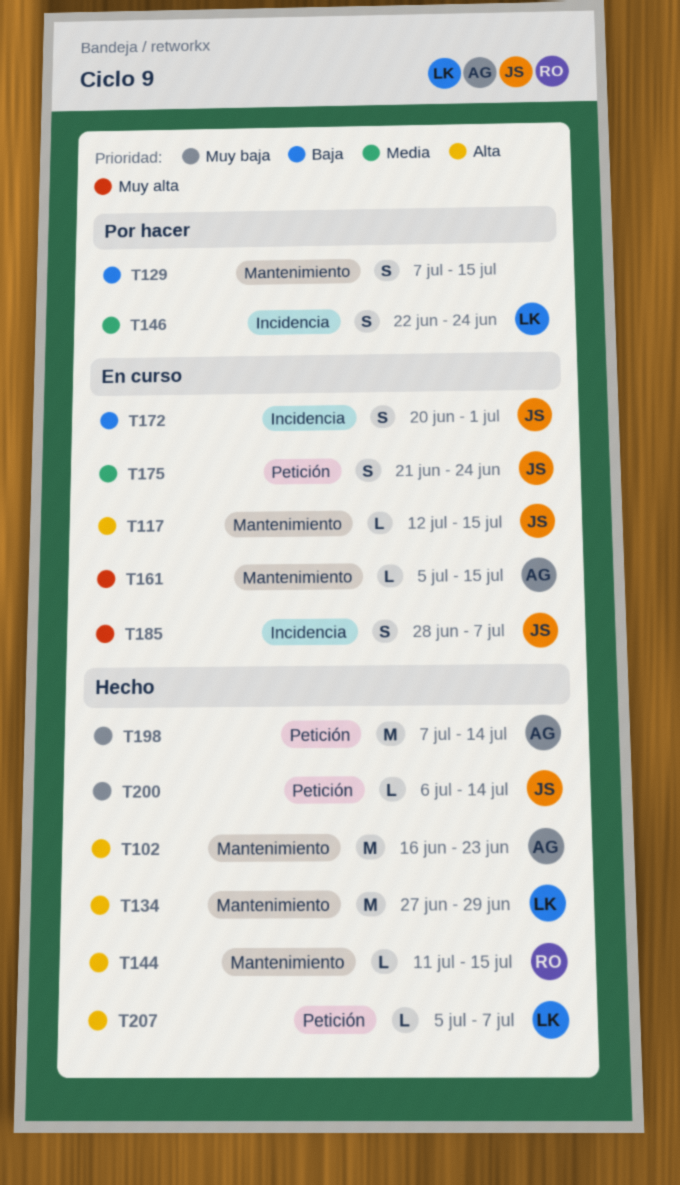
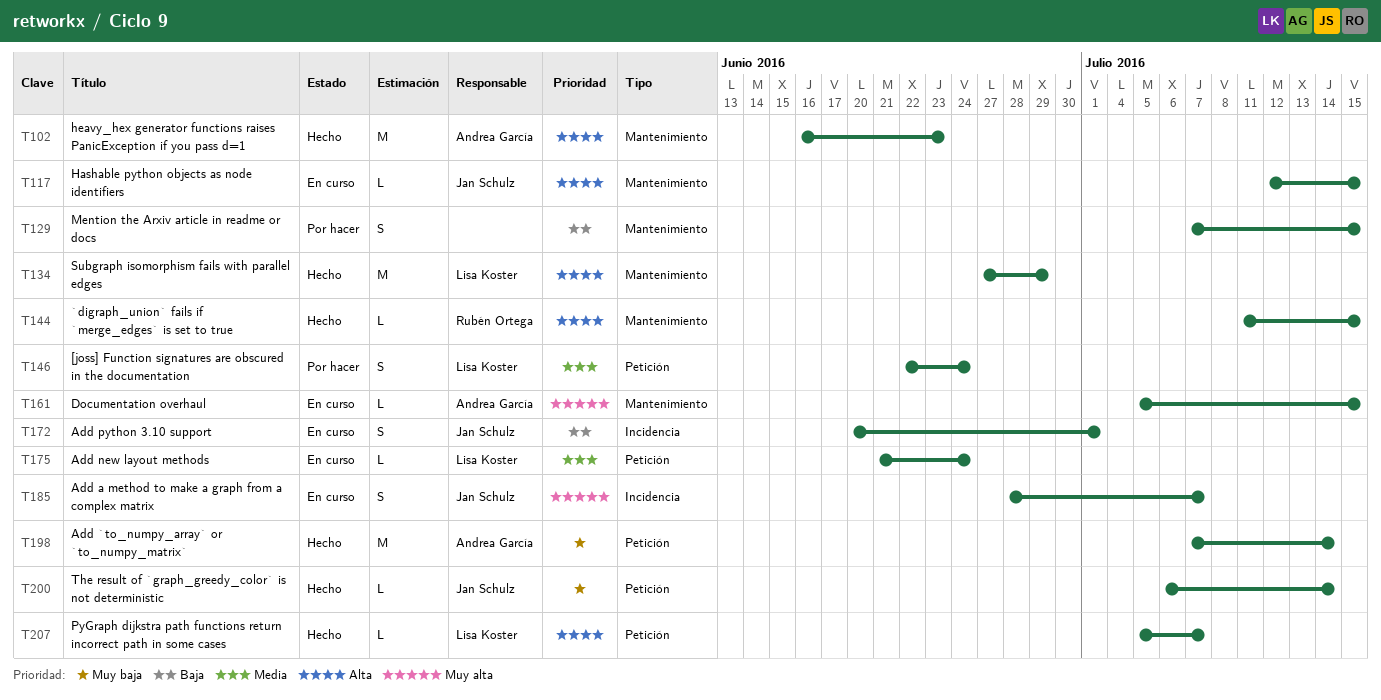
T146, label: Incidencia -> Petición
T175, owner: Jan Schulz -> Lisa Koster
T175, estimate: S -> L

